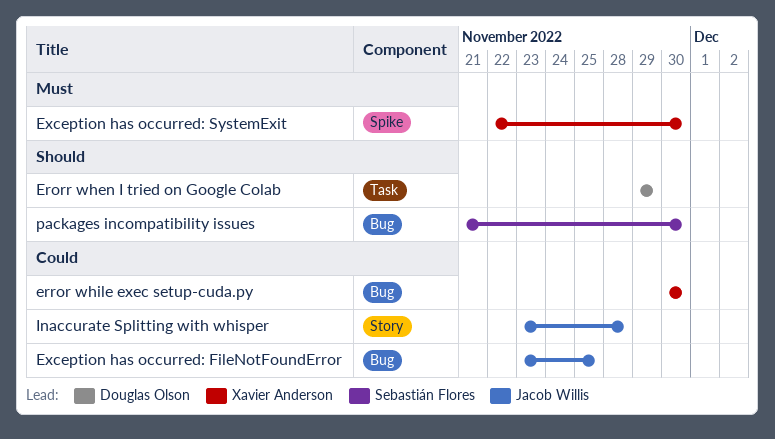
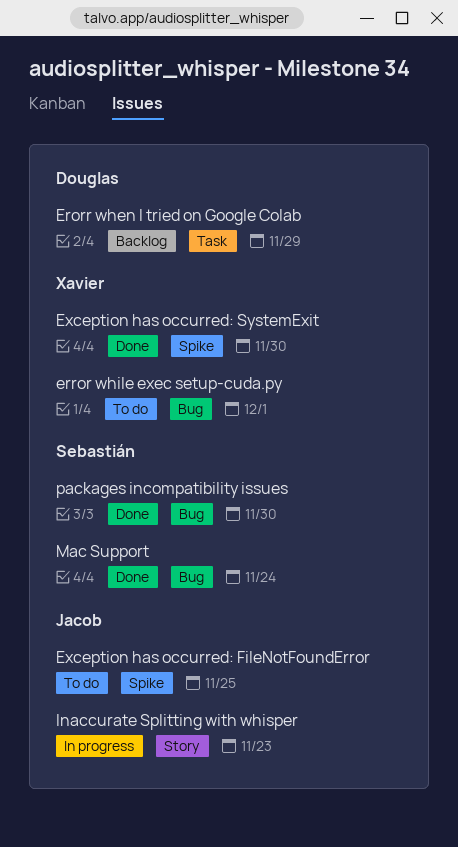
error while exec setup-cuda.py, due: Nov 30 -> Dec 1
Exception has occurred: FileNotFoundError, label: Bug -> Spike
Inaccurate Splitting with whisper, due: Nov 28 -> Nov 23
Mac Support: none -> present

